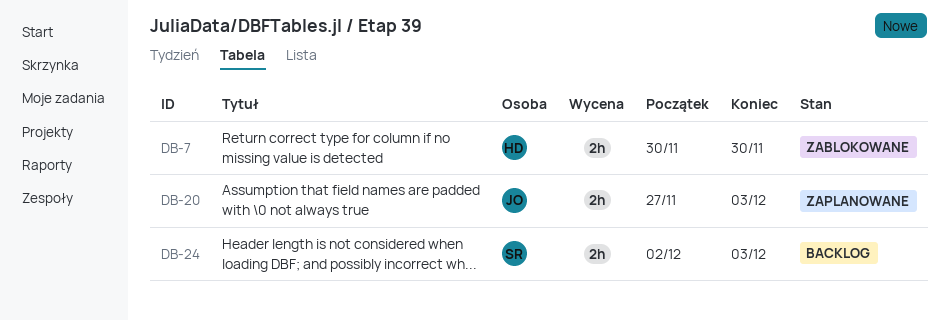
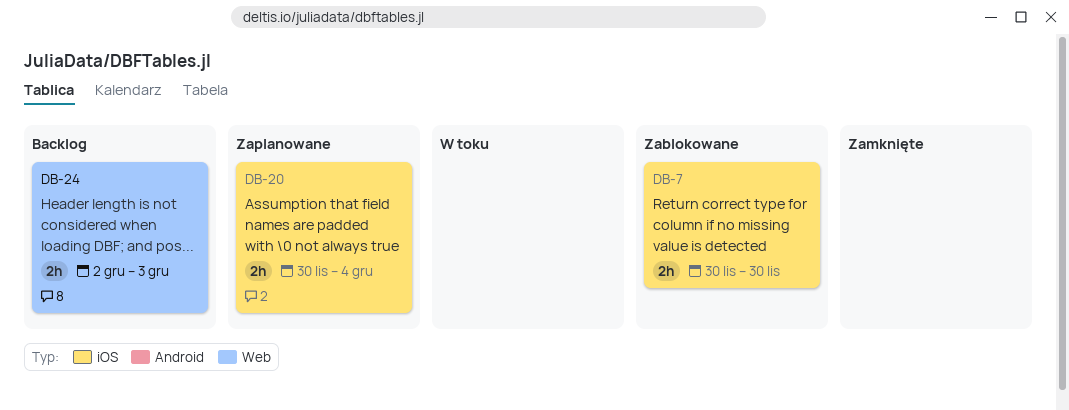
DB-20, start: Nov 27 -> Nov 30
DB-20, due: Dec 3 -> Dec 4

